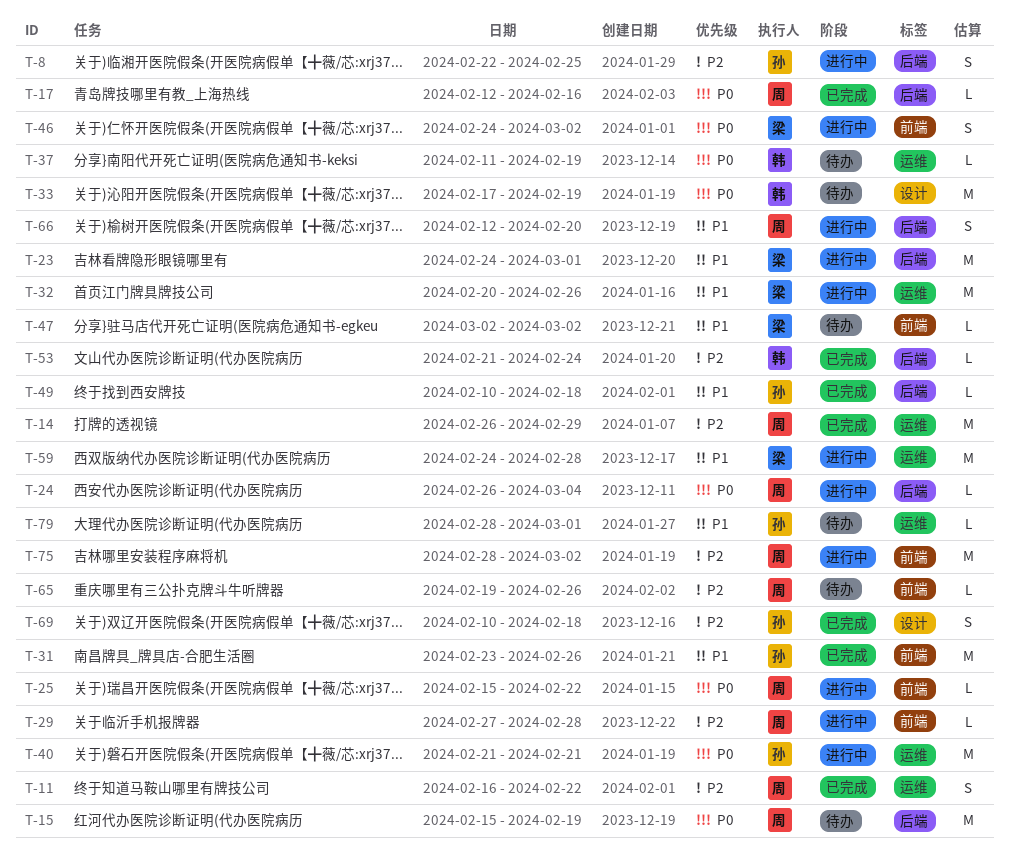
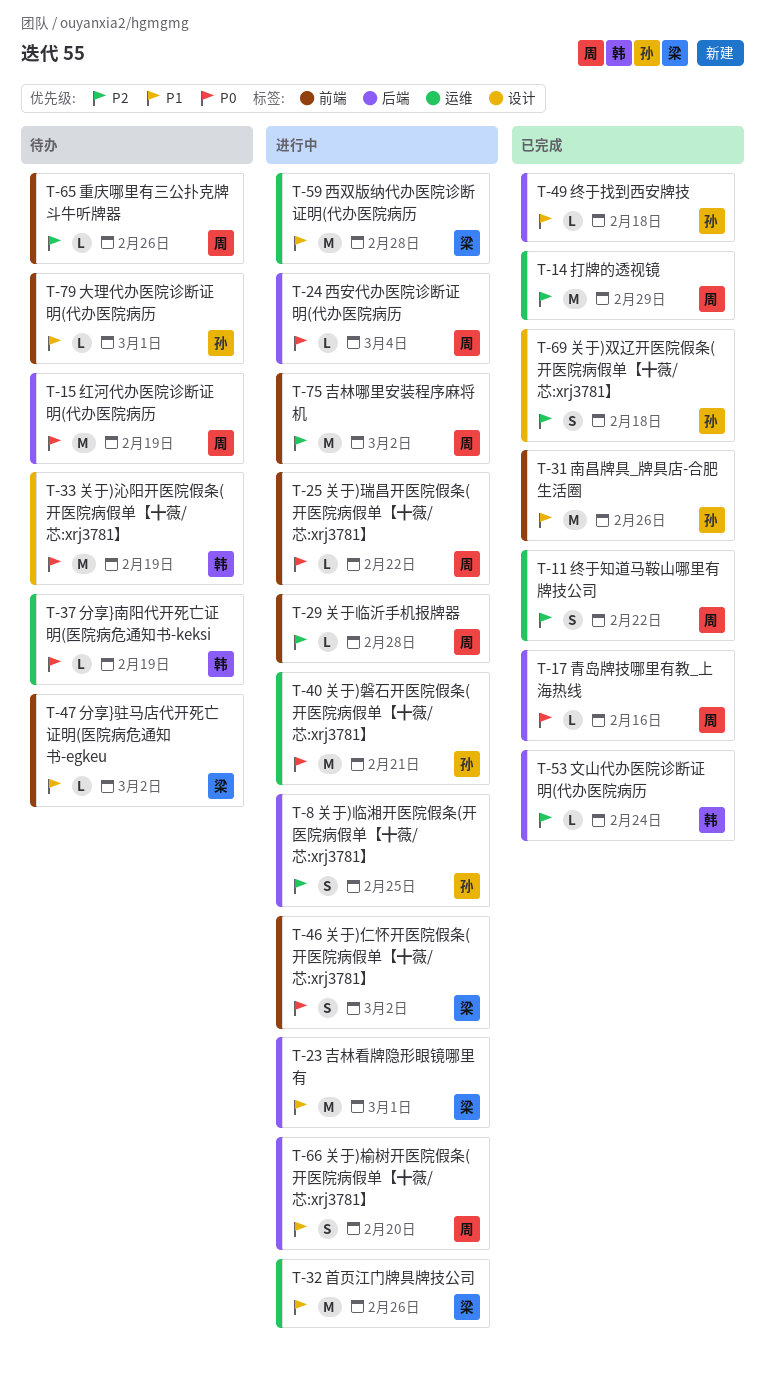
T-79, label: 运维 -> 前端

